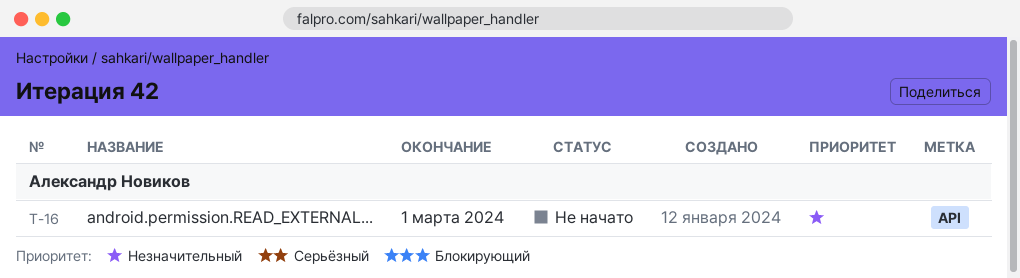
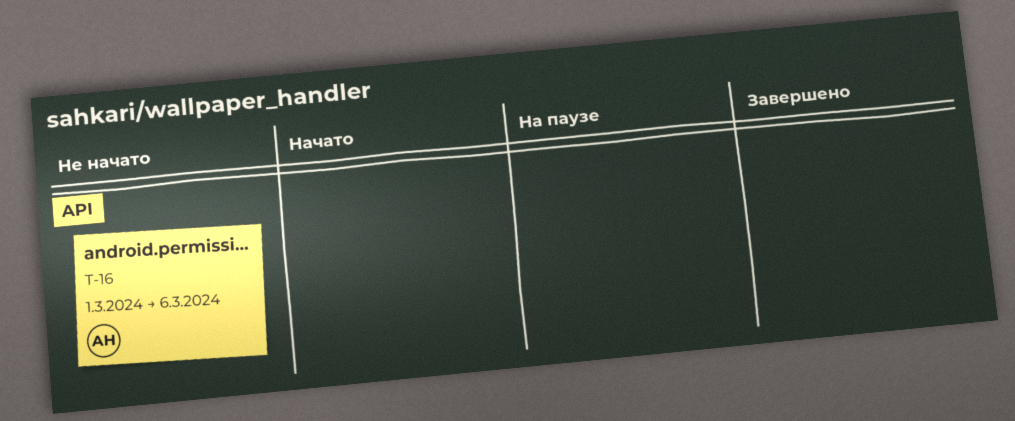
T-16, due: Mar 1 -> Mar 6

